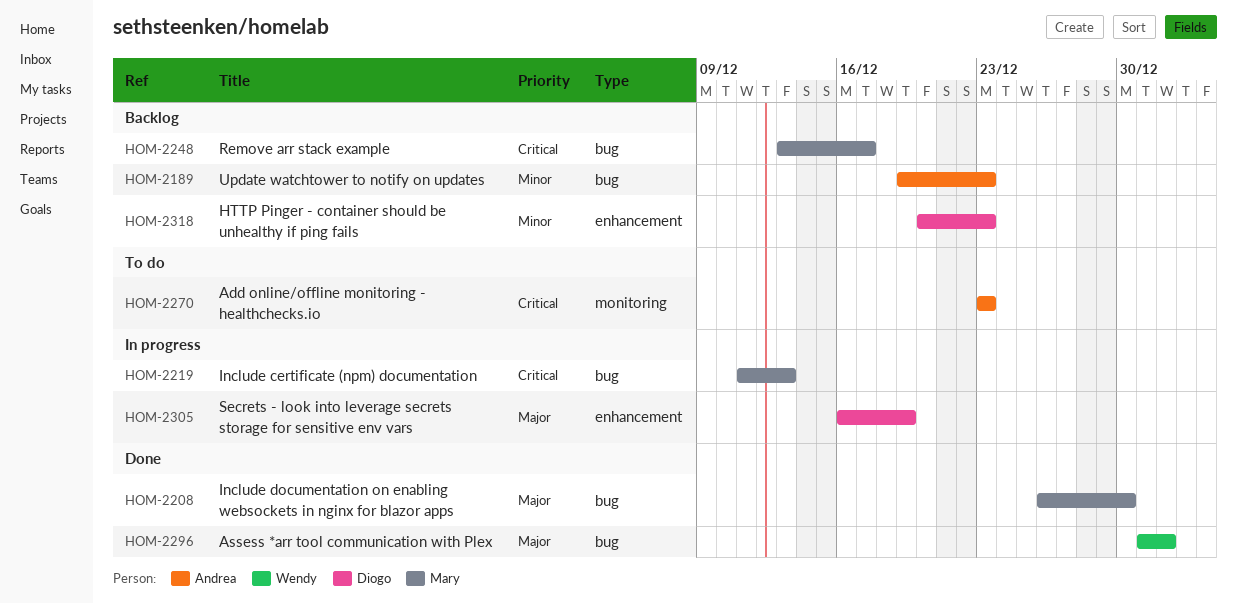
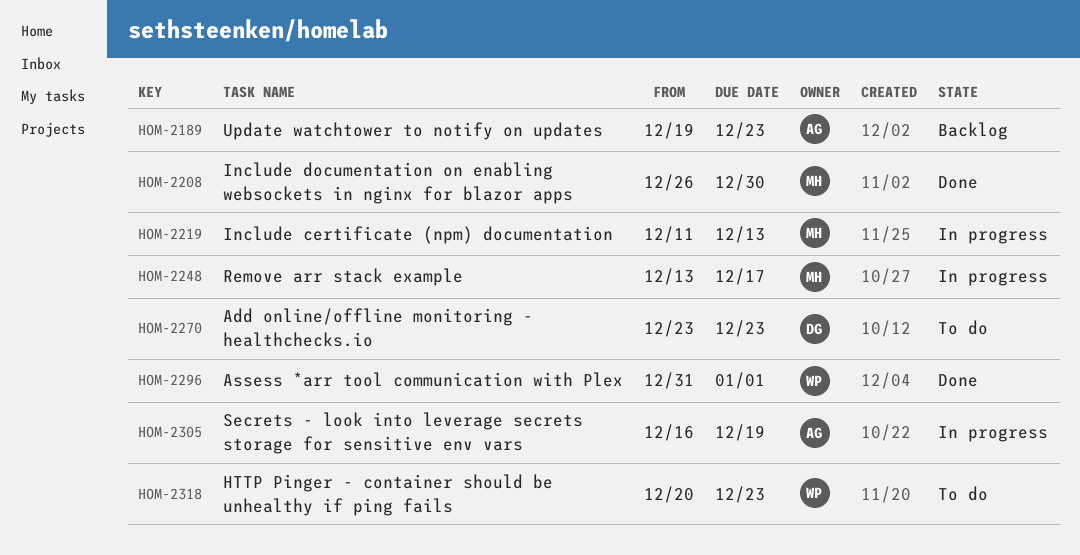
HOM-2248, status: Backlog -> In progress
HOM-2270, owner: Andrea -> Diogo
HOM-2305, owner: Diogo -> Andrea
HOM-2318, status: Backlog -> To do
HOM-2318, owner: Diogo -> Wendy

